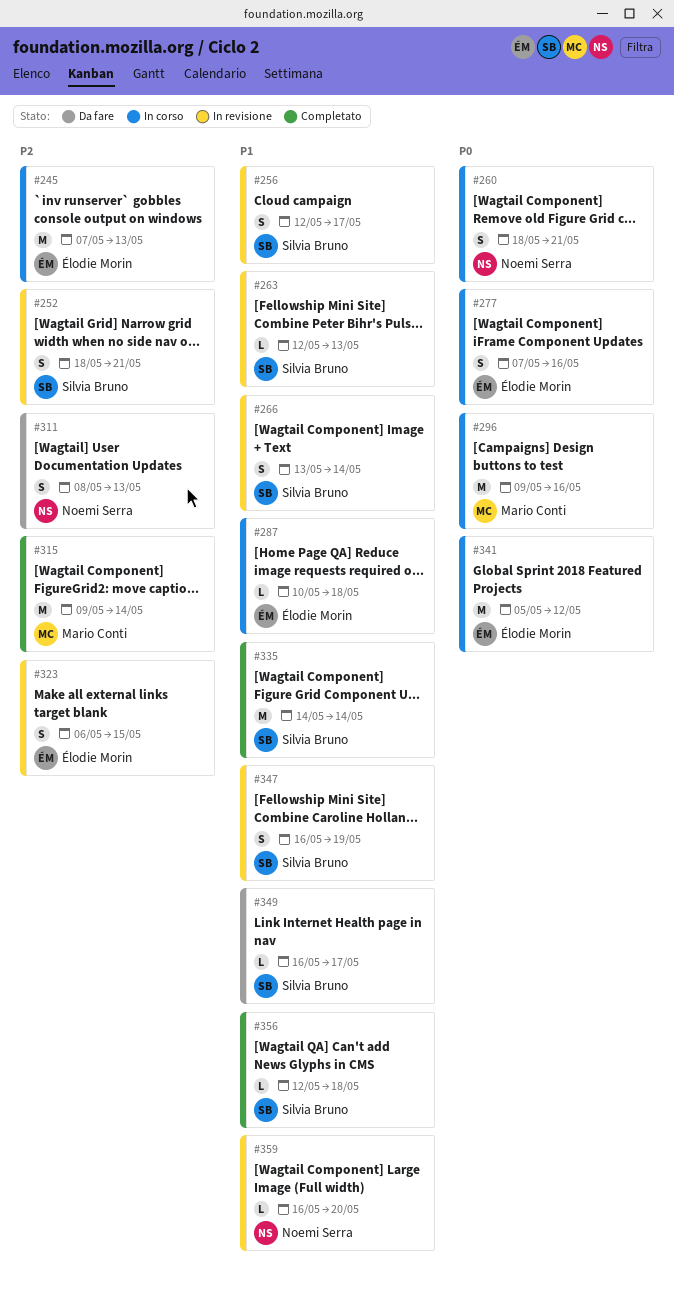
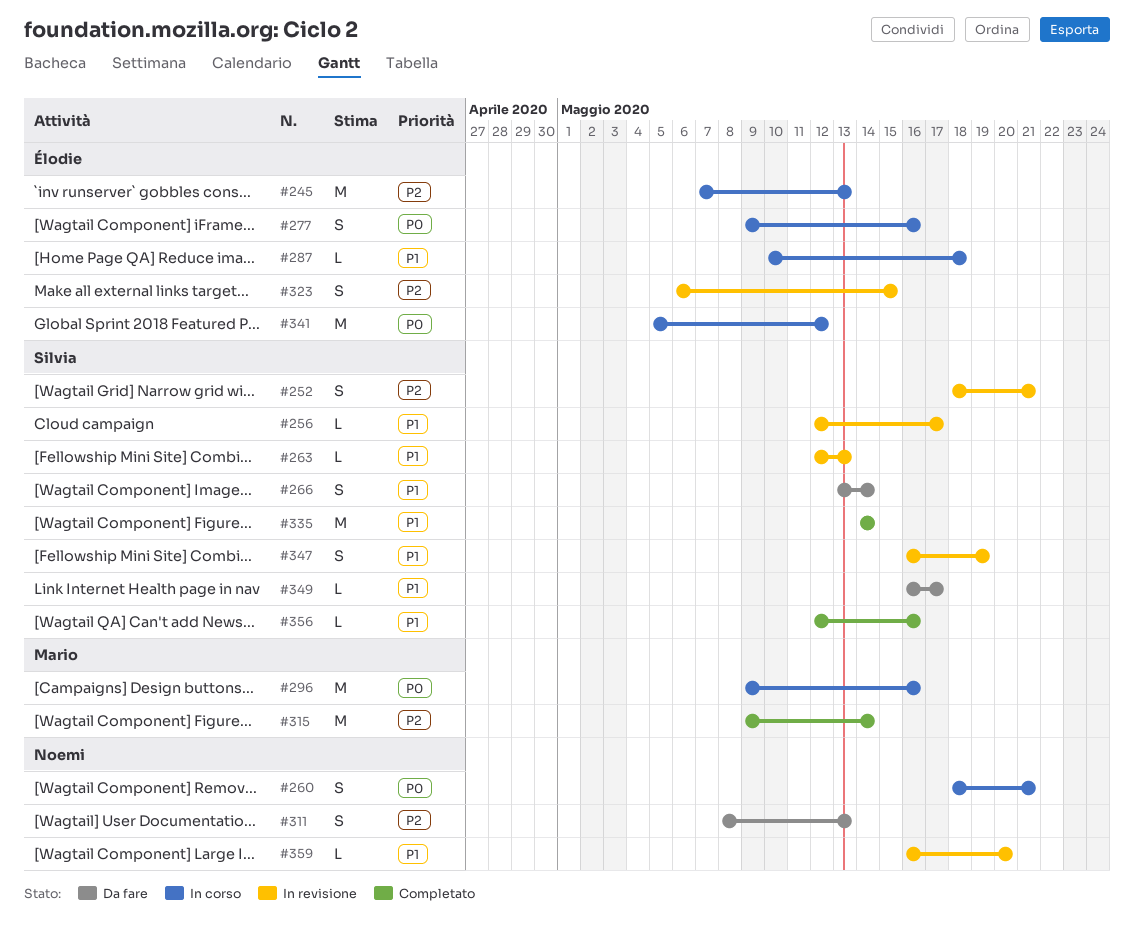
#256, estimate: S -> L
#266, status: In revisione -> Da fare
#277, start: May 7 -> May 9
#356, due: May 18 -> May 16

